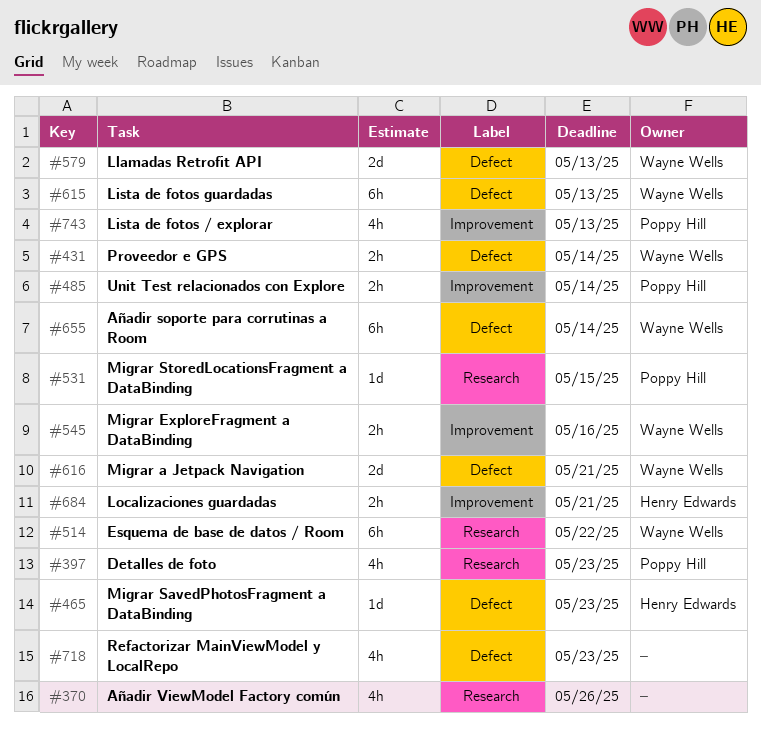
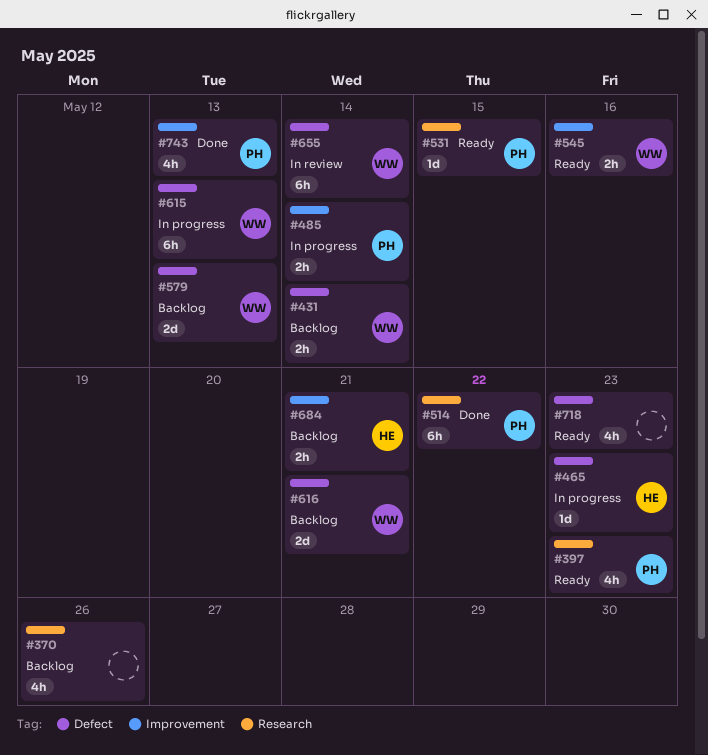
#514, owner: Wayne Wells -> Poppy Hill

